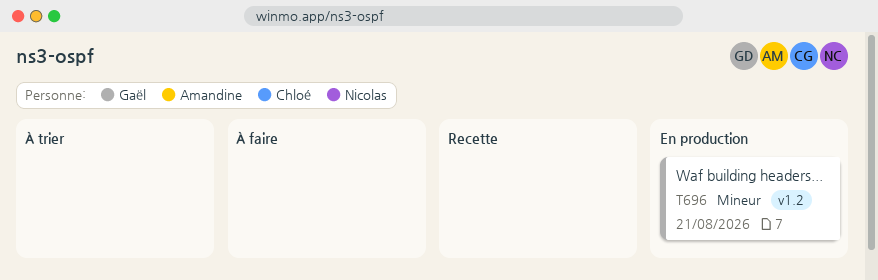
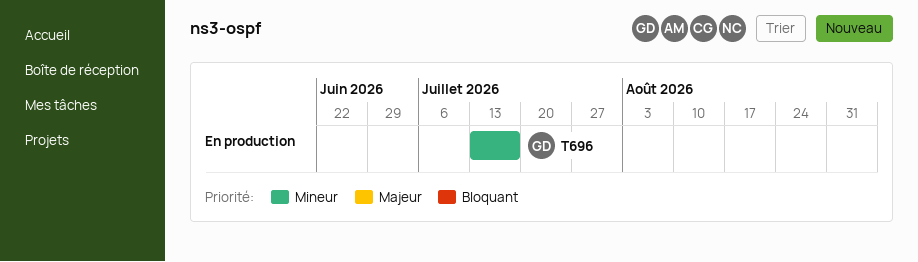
T696, due: Aug 21 -> Jul 17

